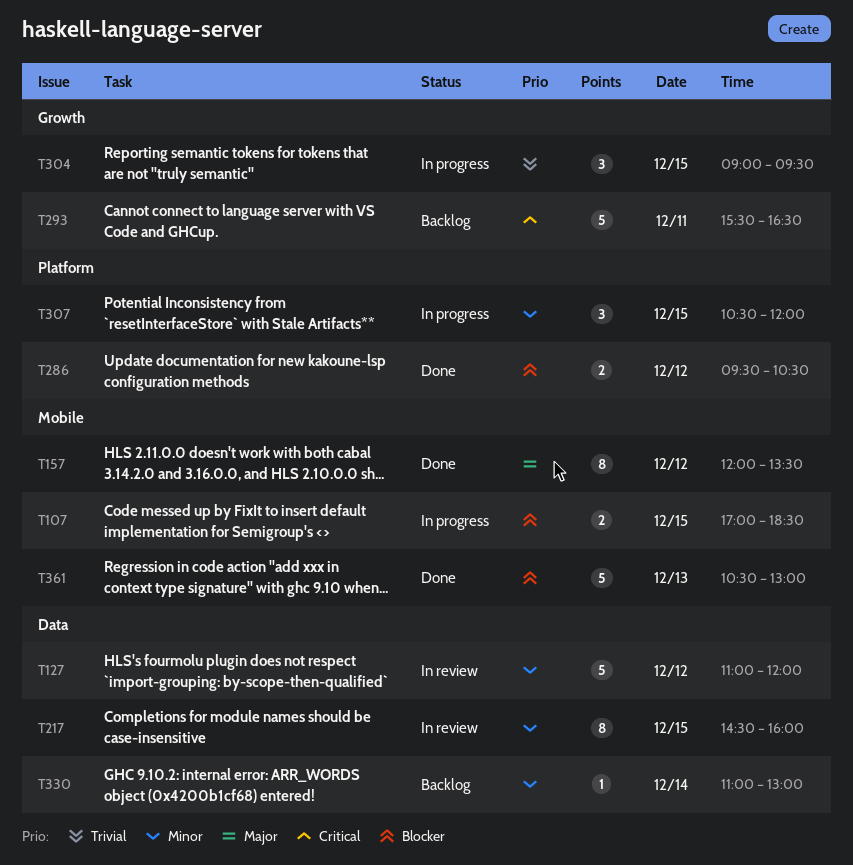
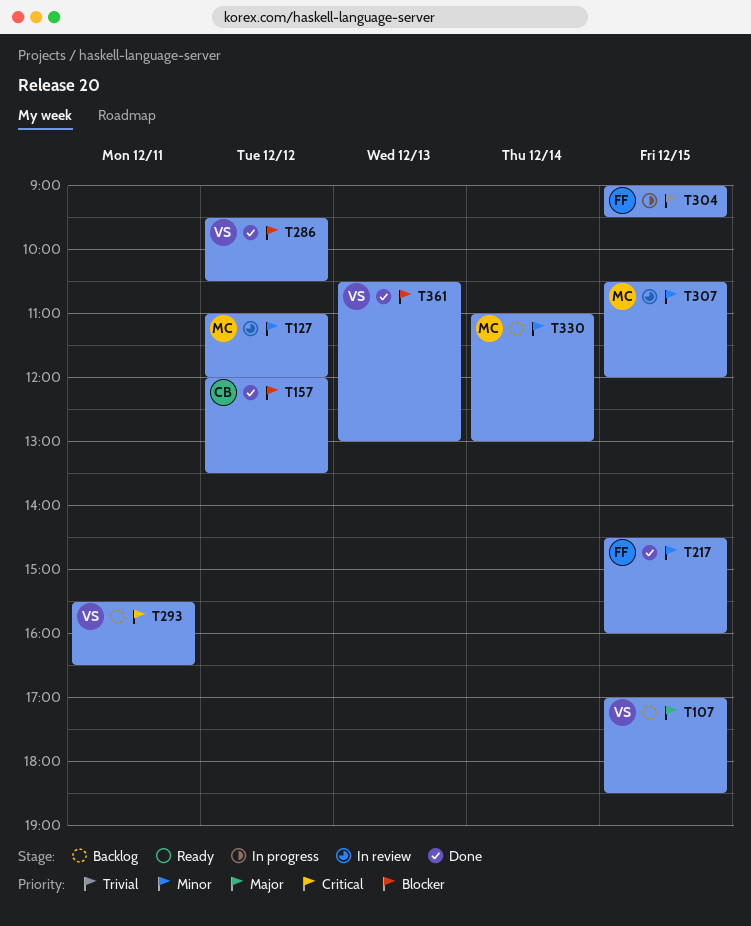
T107, status: In progress -> Backlog
T107, priority: Blocker -> Major
T157, priority: Major -> Blocker
T217, status: In review -> Done
T307, status: In progress -> In review

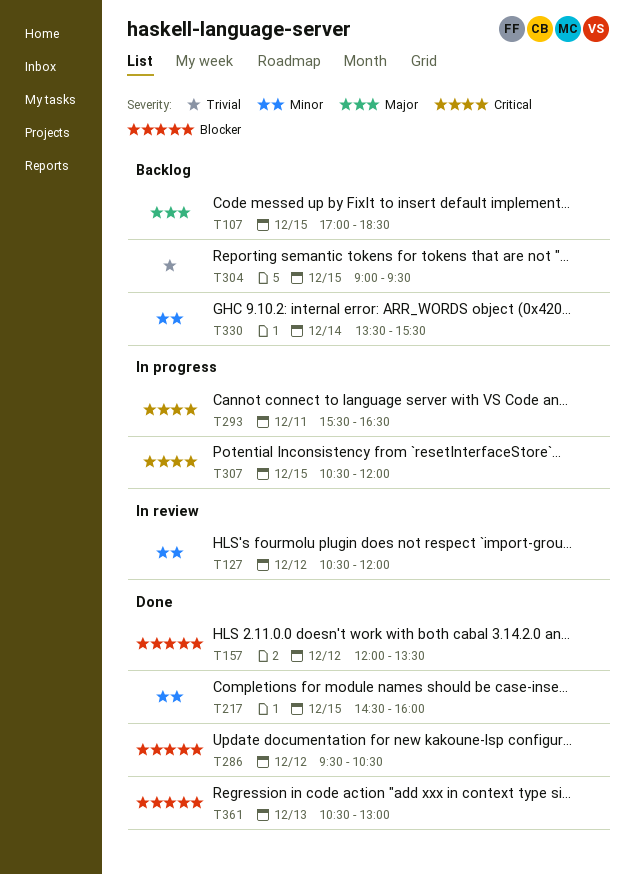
T127, begins: 11:00 -> 10:30
T293, status: Backlog -> In progress
T304, status: In progress -> Backlog
T307, status: In review -> In progress
T307, priority: Minor -> Critical
T330, begins: 11:00 -> 13:30
T330, ends: 13:00 -> 15:30

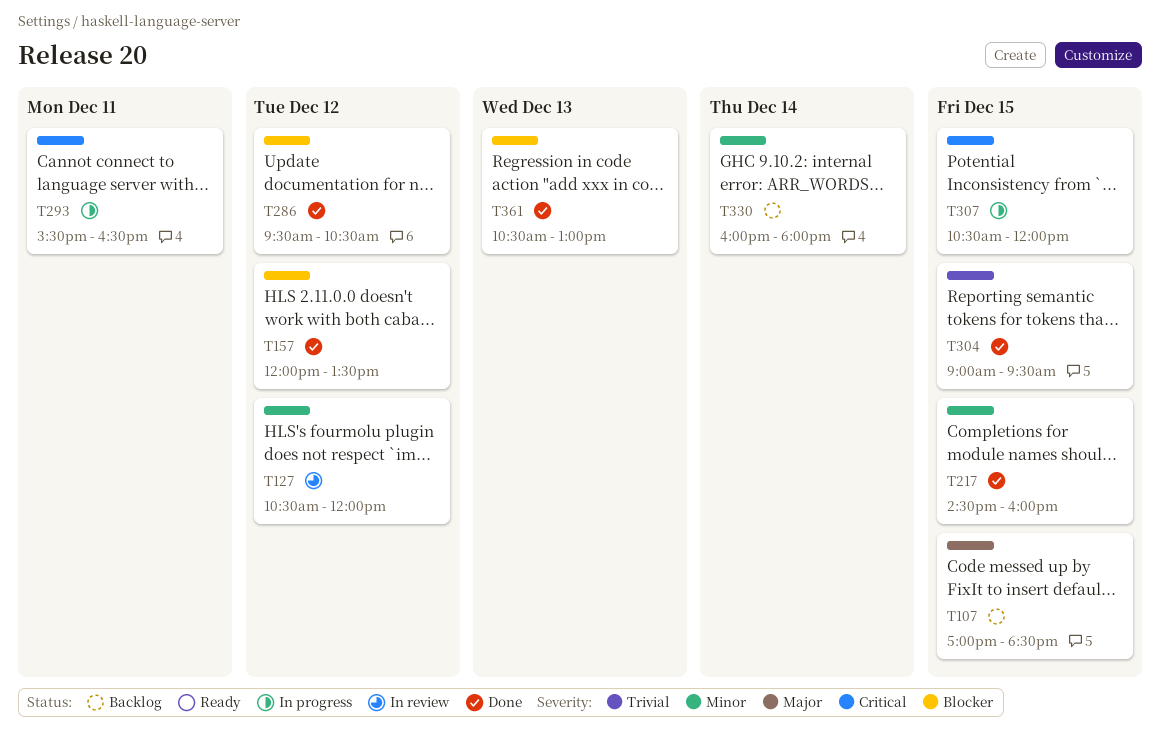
T304, status: Backlog -> Done
T330, begins: 13:30 -> 16:00
T330, ends: 15:30 -> 18:00

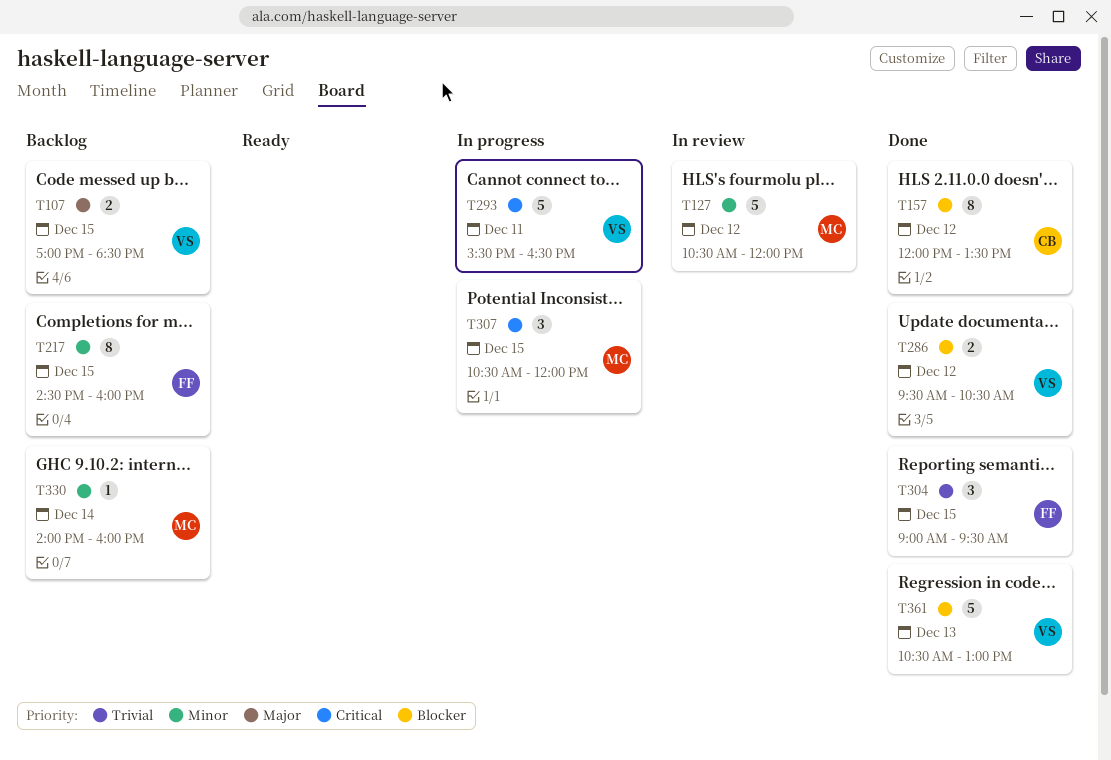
T217, status: Done -> Backlog
T330, begins: 16:00 -> 14:00
T330, ends: 18:00 -> 16:00

